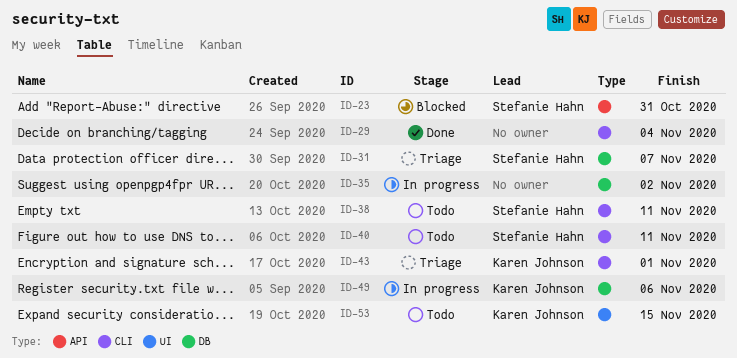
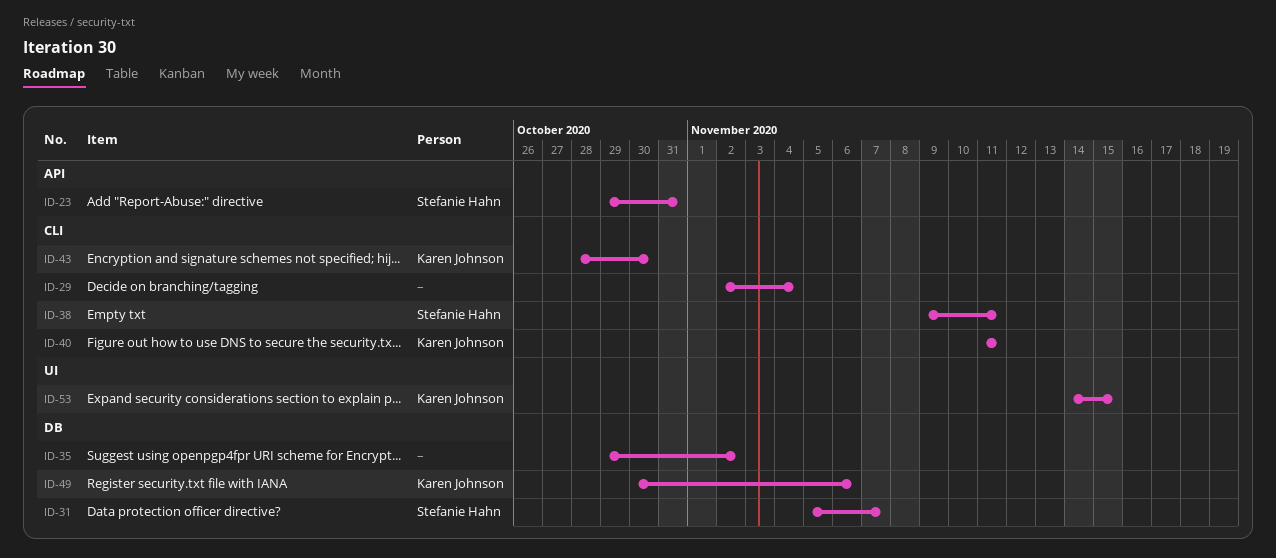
ID-40, owner: Stefanie Hahn -> Karen Johnson
ID-43, due: Nov 1 -> Oct 30

